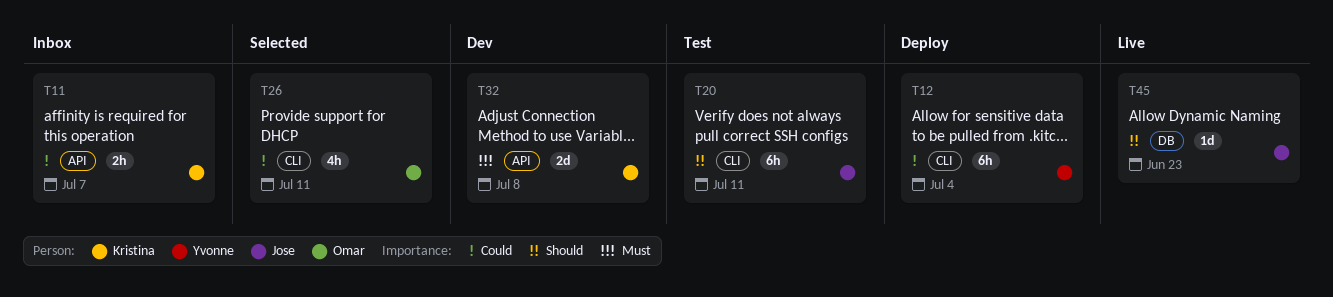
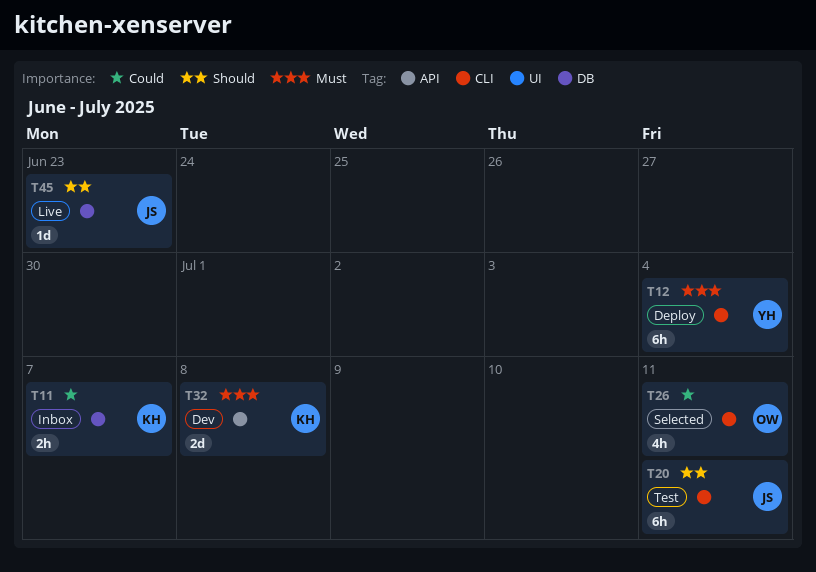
T11, label: API -> DB
T12, priority: Could -> Must

